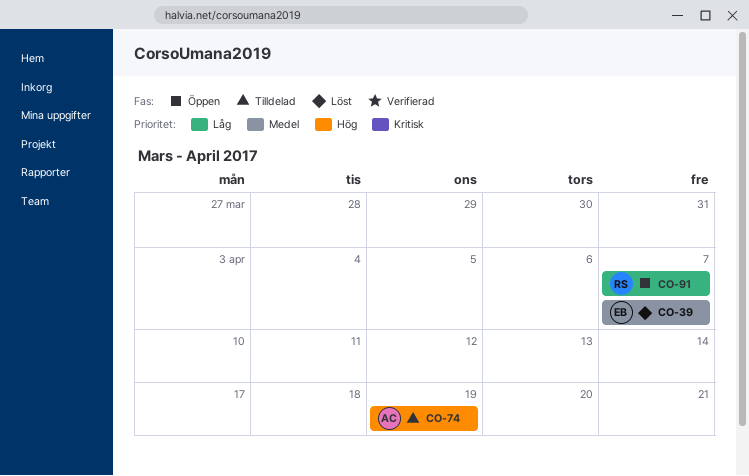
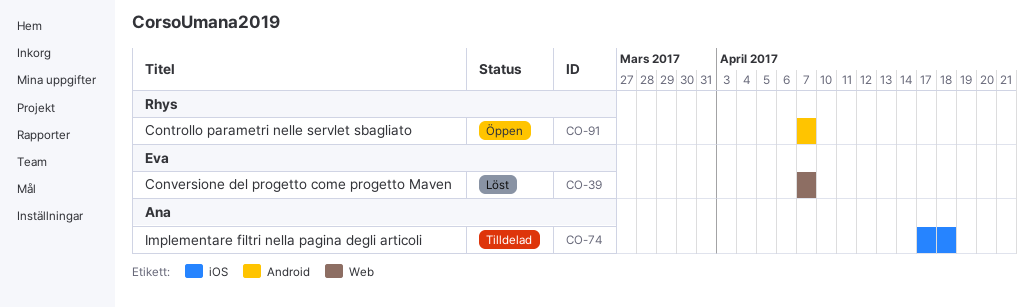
CO-74, start: Apr 19 -> Apr 17
CO-74, due: Apr 19 -> Apr 18

